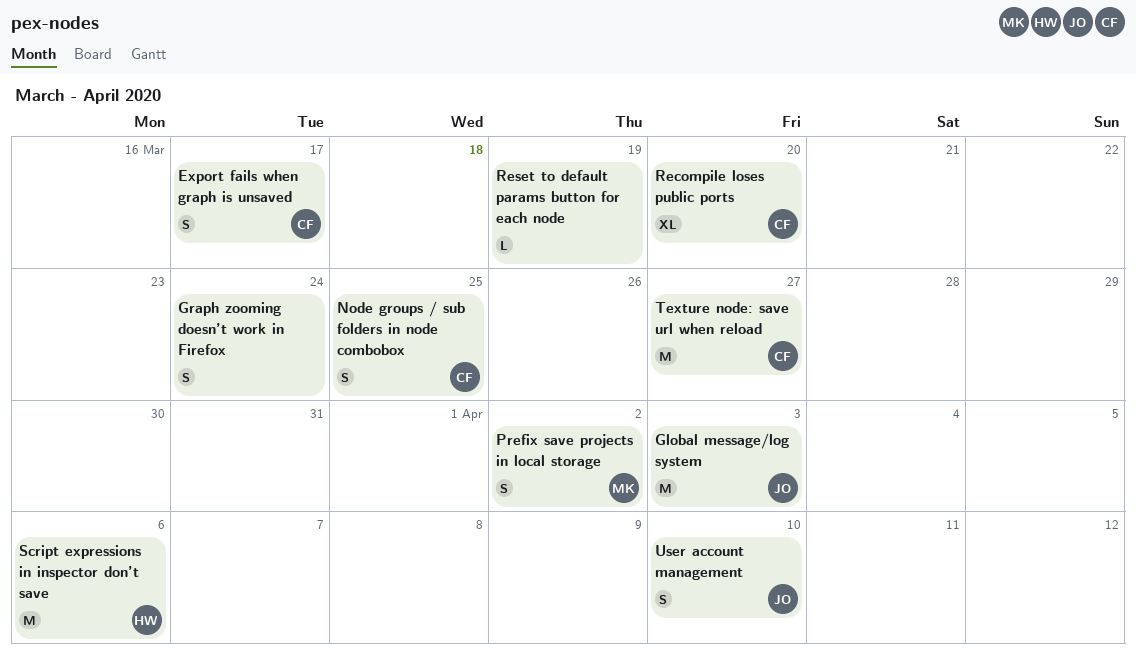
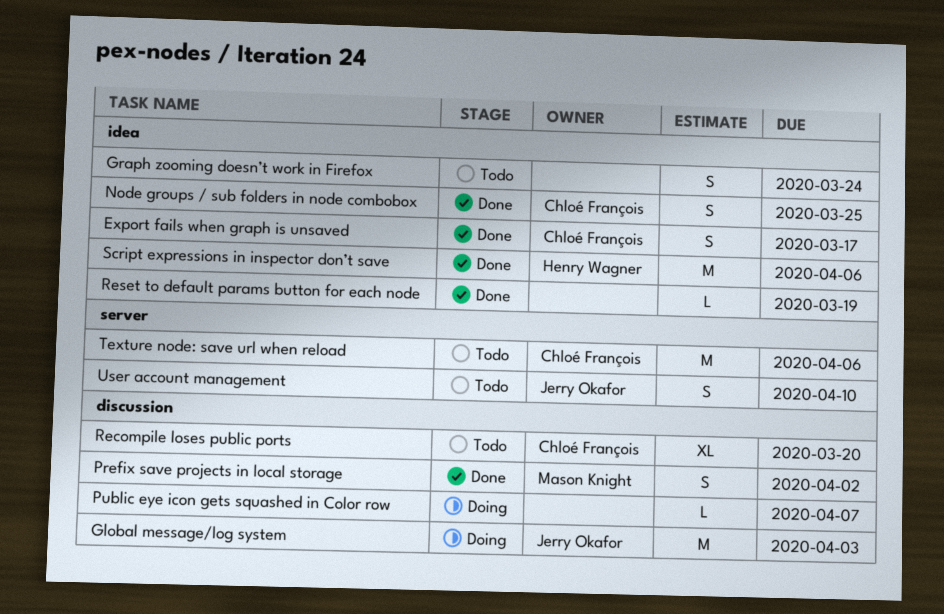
Public eye icon gets squashed in Color row: none -> present
Texture node: save url when reload, due: Mar 27 -> Apr 6

